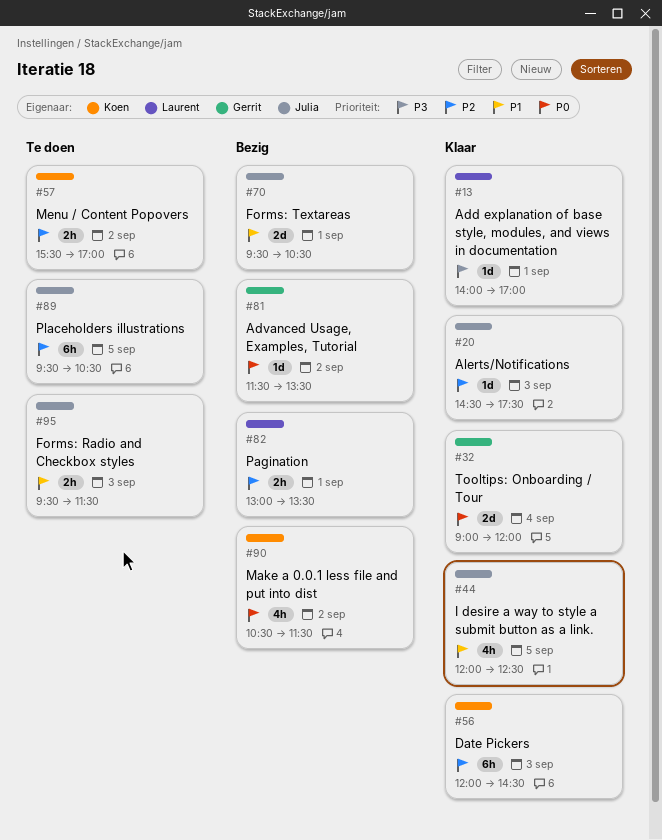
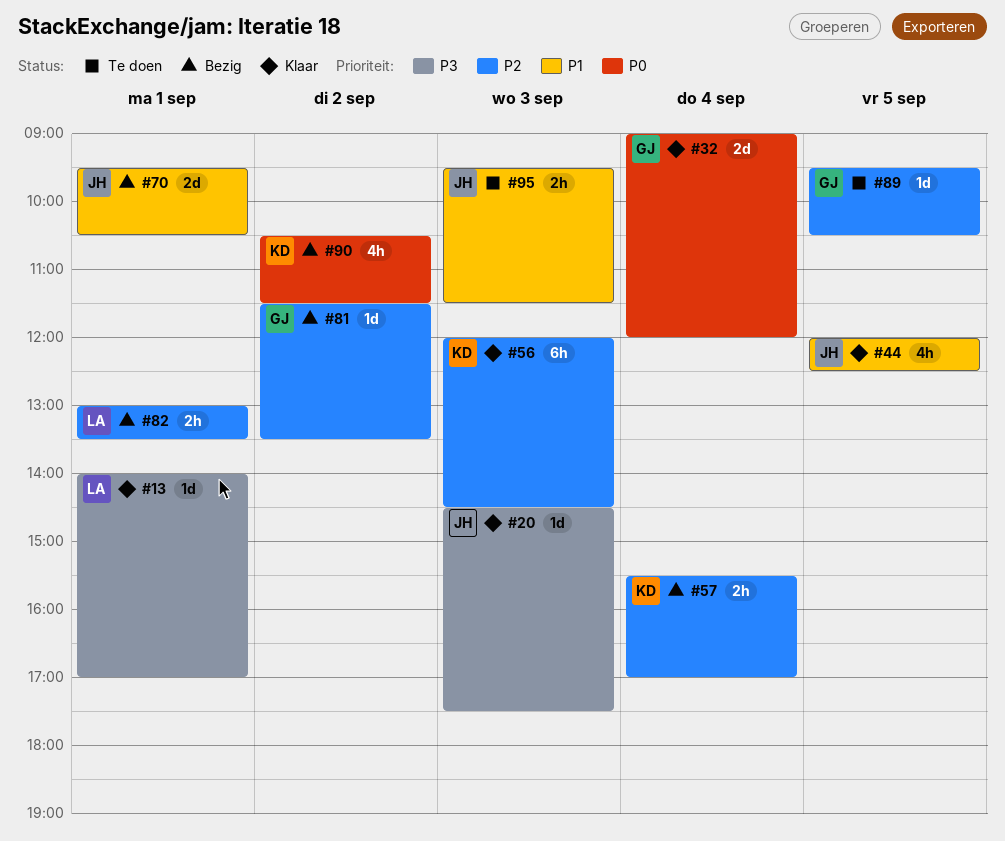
#20, priority: P2 -> P3
#57, status: Te doen -> Bezig
#57, day: Sep 2 -> Sep 4
#81, priority: P0 -> P2
#89, owner: Julia -> Gerrit
#89, estimate: 6h -> 1d

